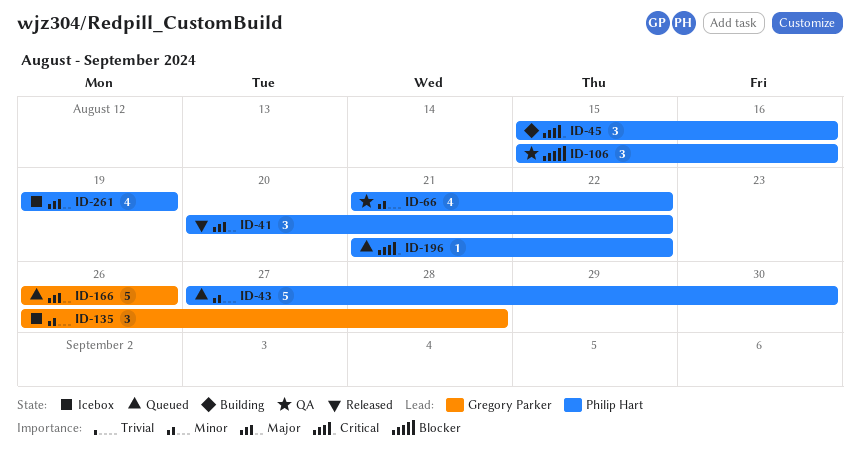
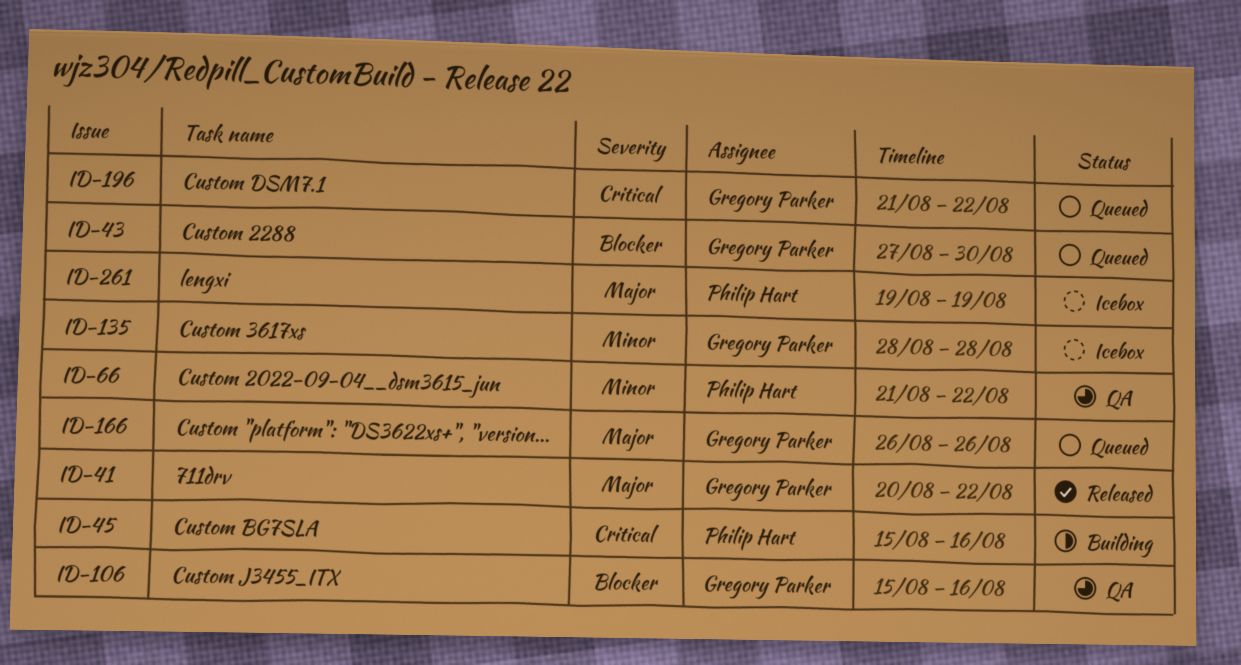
ID-41, owner: Philip Hart -> Gregory Parker
ID-43, owner: Philip Hart -> Gregory Parker
ID-43, priority: Minor -> Blocker
ID-106, owner: Philip Hart -> Gregory Parker
ID-135, start: Aug 26 -> Aug 28
ID-196, owner: Philip Hart -> Gregory Parker

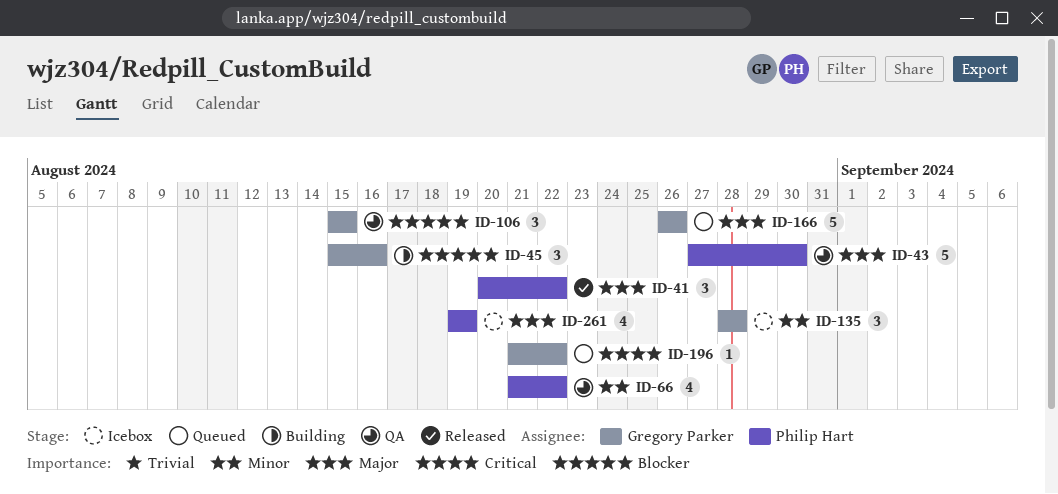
ID-41, owner: Gregory Parker -> Philip Hart
ID-43, status: Queued -> QA
ID-43, owner: Gregory Parker -> Philip Hart
ID-43, priority: Blocker -> Major
ID-45, owner: Philip Hart -> Gregory Parker
ID-45, priority: Critical -> Blocker
ID-106, due: Aug 16 -> Aug 15

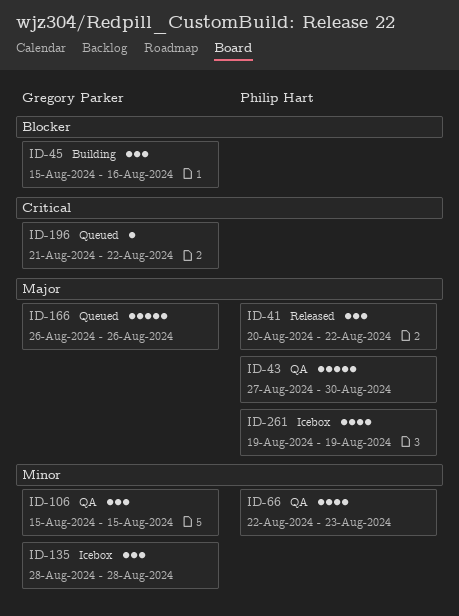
ID-66, start: Aug 21 -> Aug 22
ID-66, due: Aug 22 -> Aug 23
ID-106, priority: Blocker -> Minor

